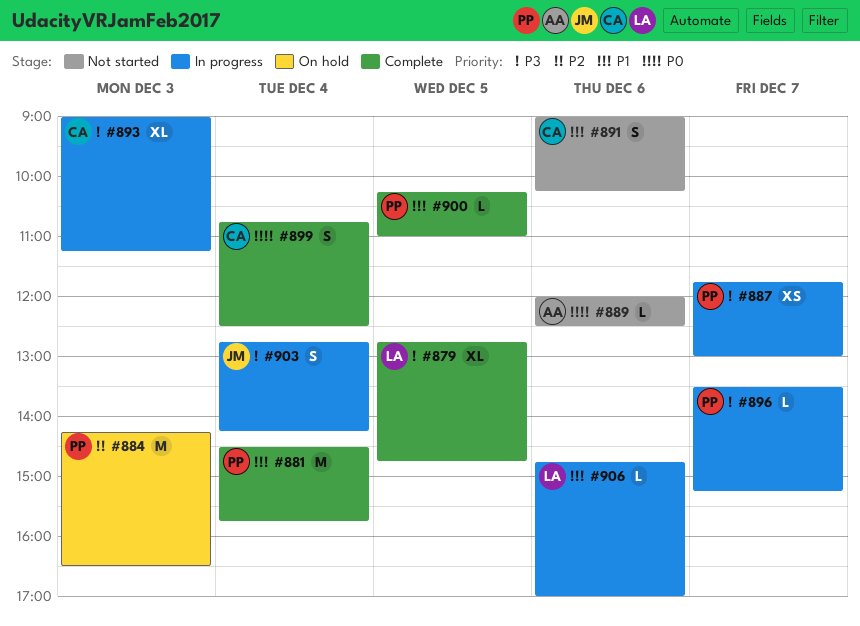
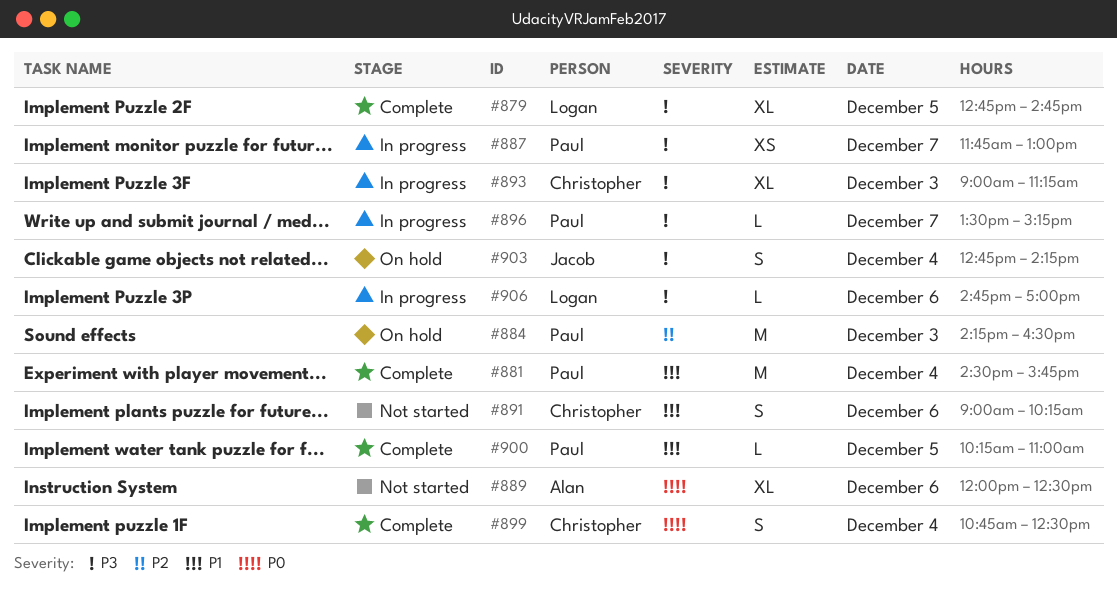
#889, estimate: L -> XL
#903, status: In progress -> On hold
#906, priority: P1 -> P3

